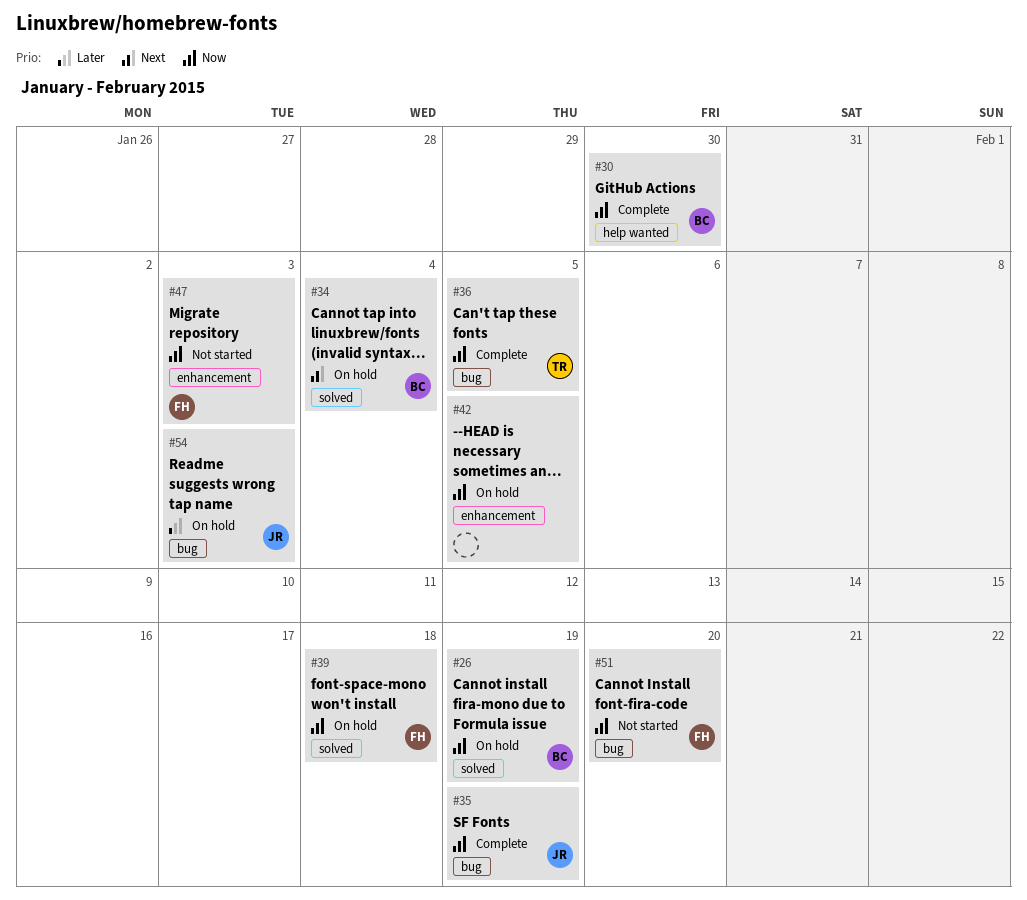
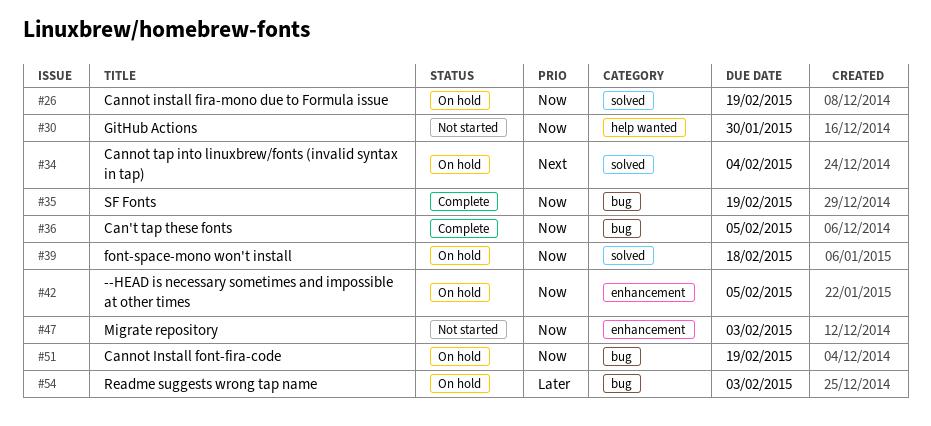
#30, status: Complete -> Not started
#51, status: Not started -> On hold
#51, due: Feb 20 -> Feb 19

